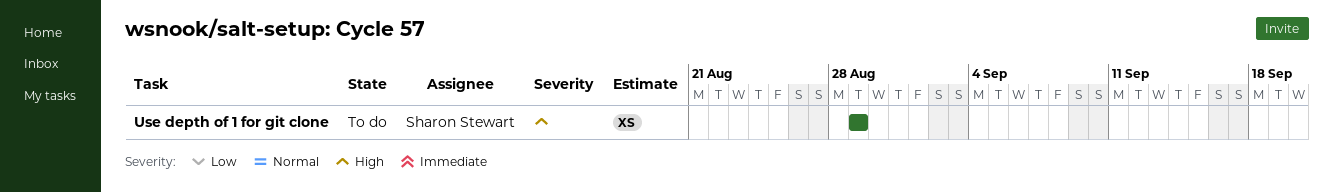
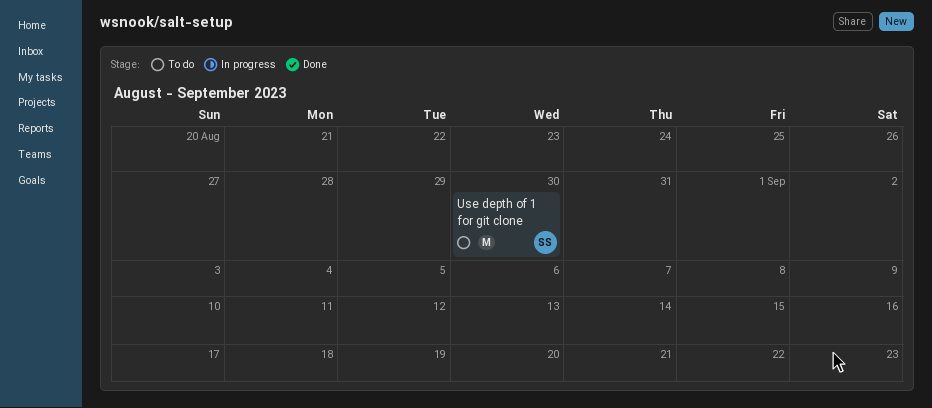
Use depth of 1 for git clone, estimate: XS -> M
Use depth of 1 for git clone, due: Aug 29 -> Aug 30

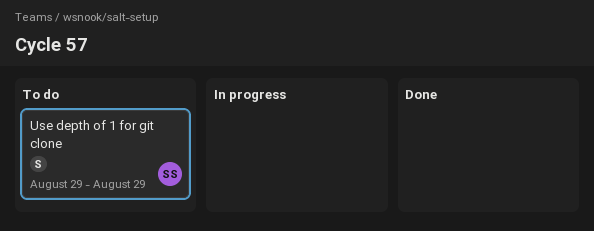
Use depth of 1 for git clone, estimate: M -> S
Use depth of 1 for git clone, due: Aug 30 -> Aug 29

